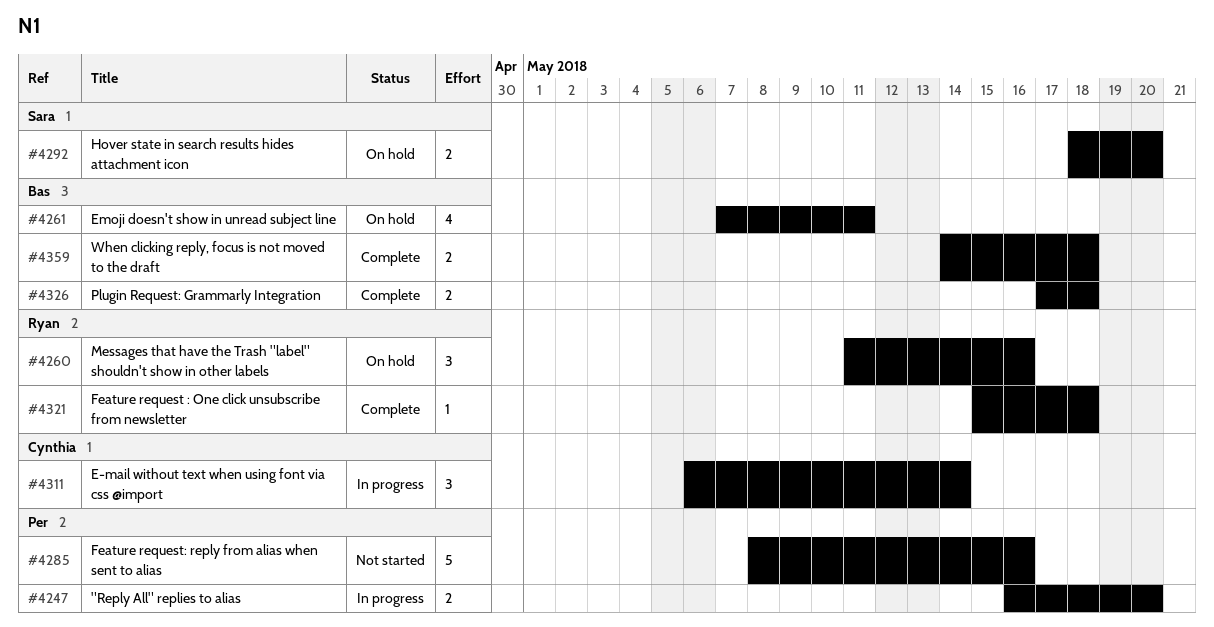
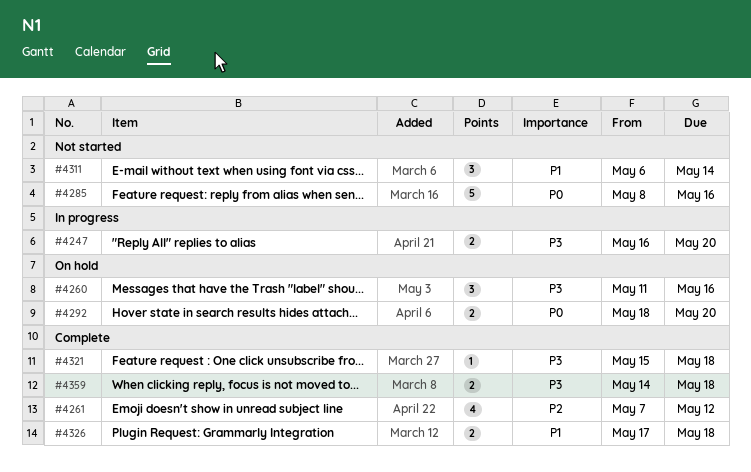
#4261, status: On hold -> Complete
#4261, due: May 11 -> May 12
#4311, status: In progress -> Not started

